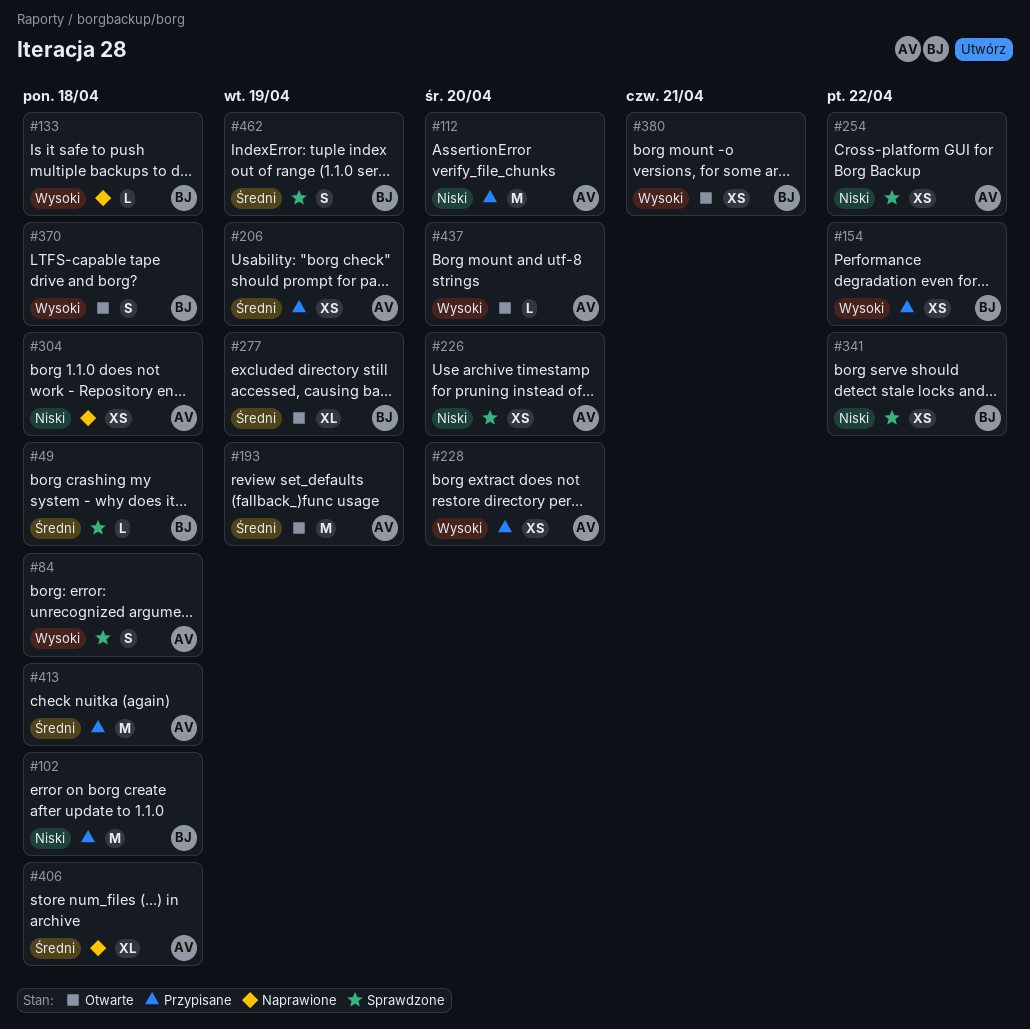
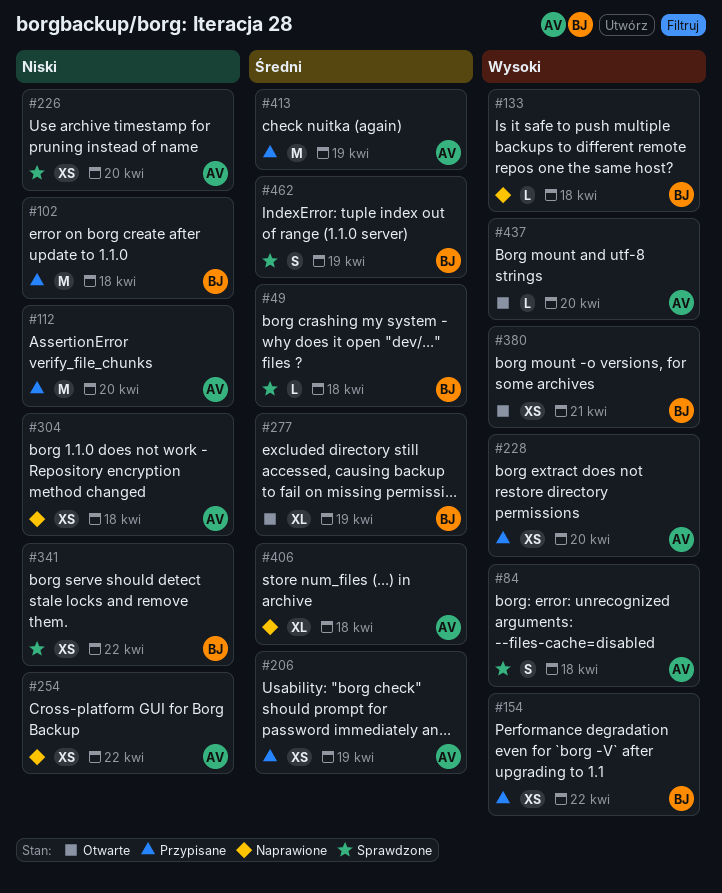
#193: present -> none
#254, status: Sprawdzone -> Naprawione
#370: present -> none
#413, due: Apr 18 -> Apr 19

